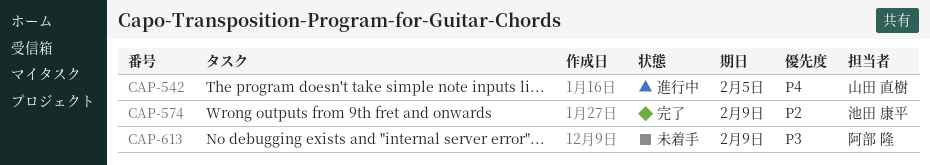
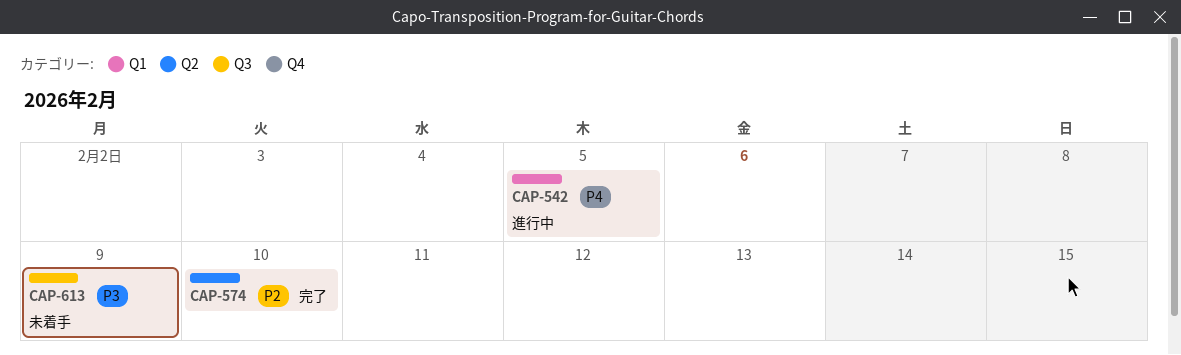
CAP-574, due: Feb 9 -> Feb 10

